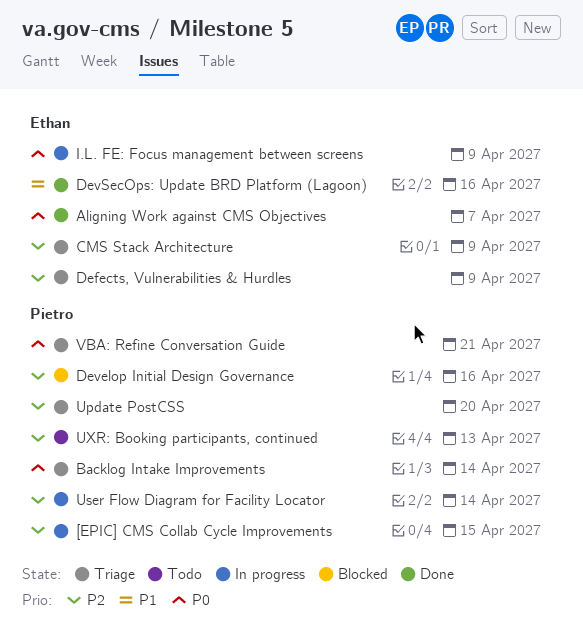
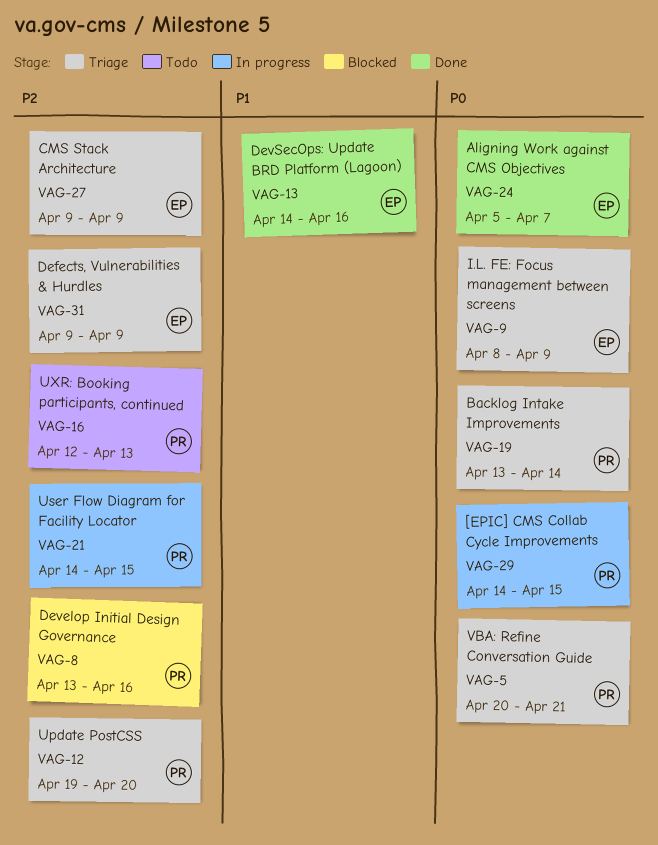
[EPIC] CMS Collab Cycle Improvements, priority: P2 -> P0
I.L. FE: Focus management between screens, status: In progress -> Triage
User Flow Diagram for Facility Locator, due: Apr 14 -> Apr 15

